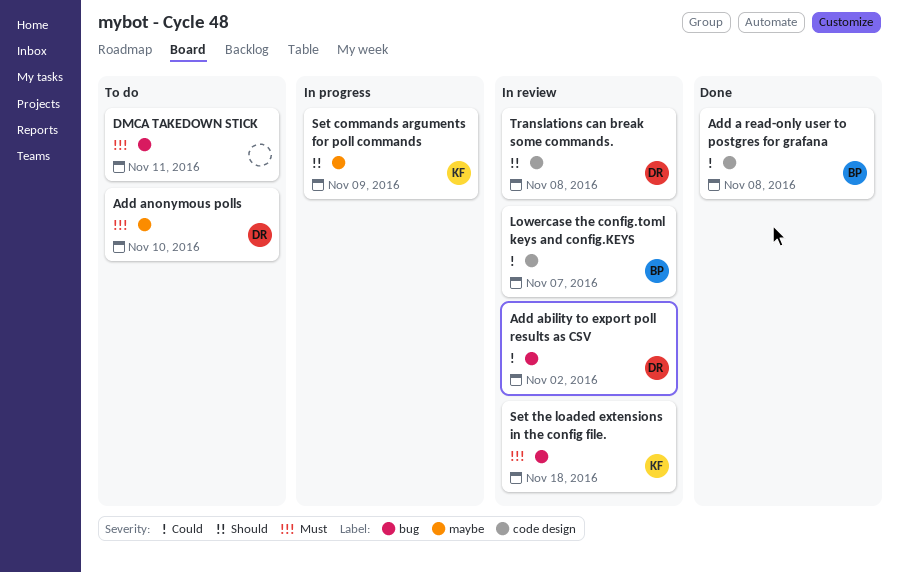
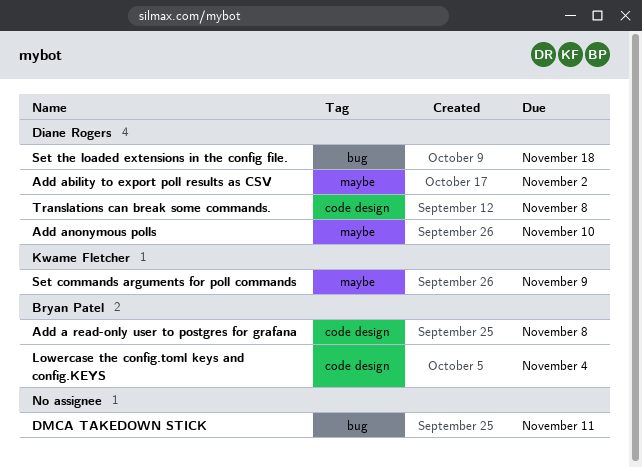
Add ability to export poll results as CSV, label: bug -> maybe
Lowercase the config.toml keys and config.KEYS, due: Nov 7 -> Nov 4
Set the loaded extensions in the config file., owner: Kwame Fletcher -> Diane Rogers

